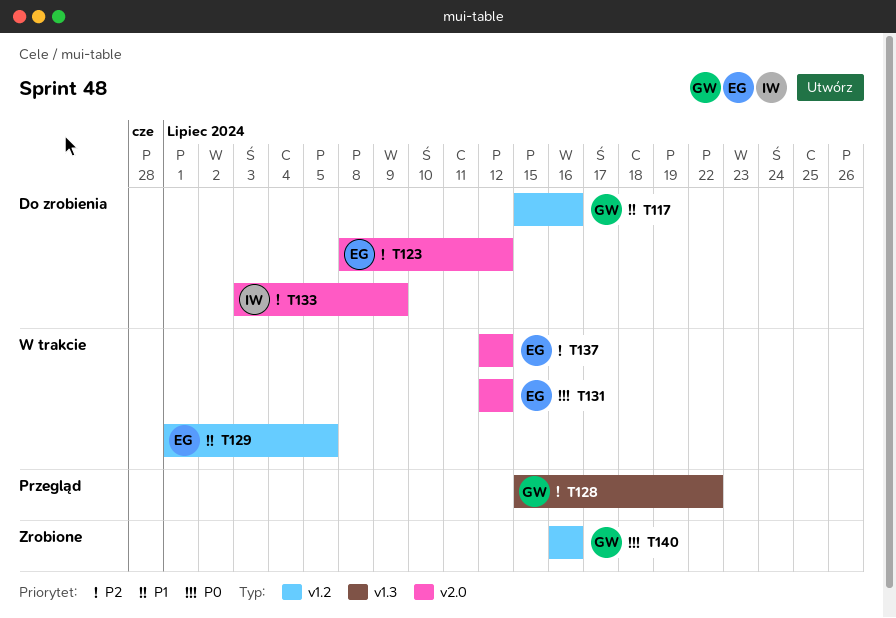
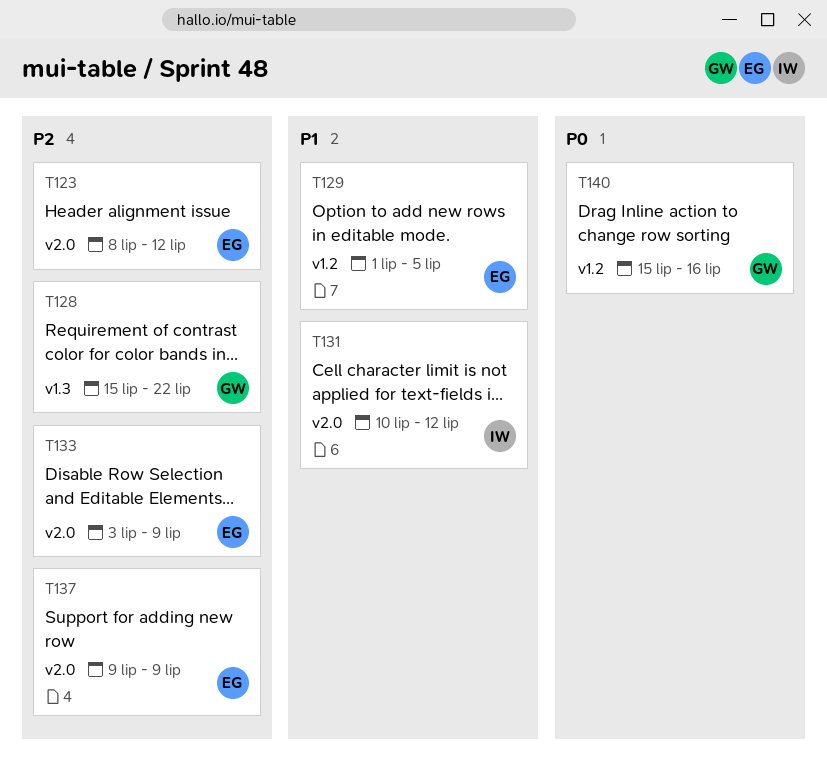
T117: present -> none
T131, owner: EG -> IW
T131, priority: P0 -> P1
T131, start: Jul 12 -> Jul 10
T133, owner: IW -> EG
T137, start: Jul 12 -> Jul 9
T137, due: Jul 12 -> Jul 9
T140, start: Jul 16 -> Jul 15

